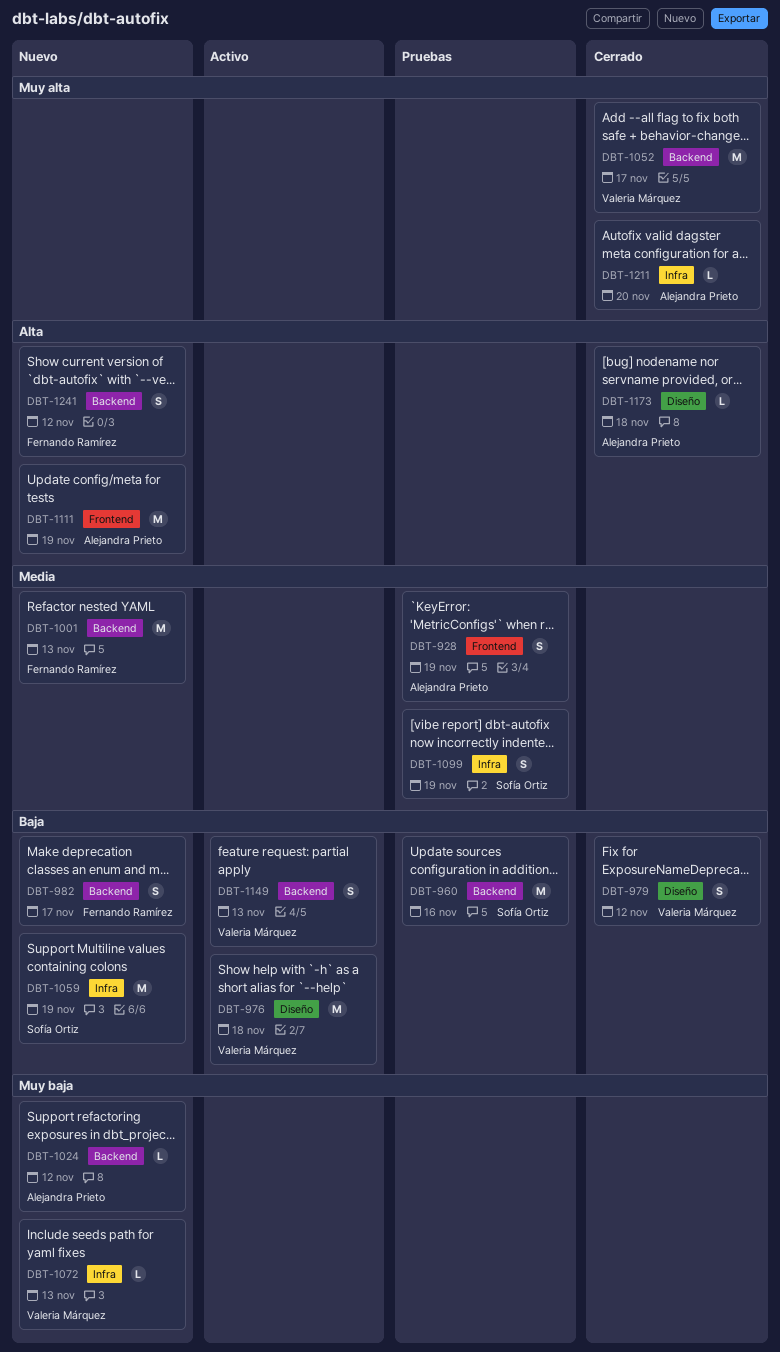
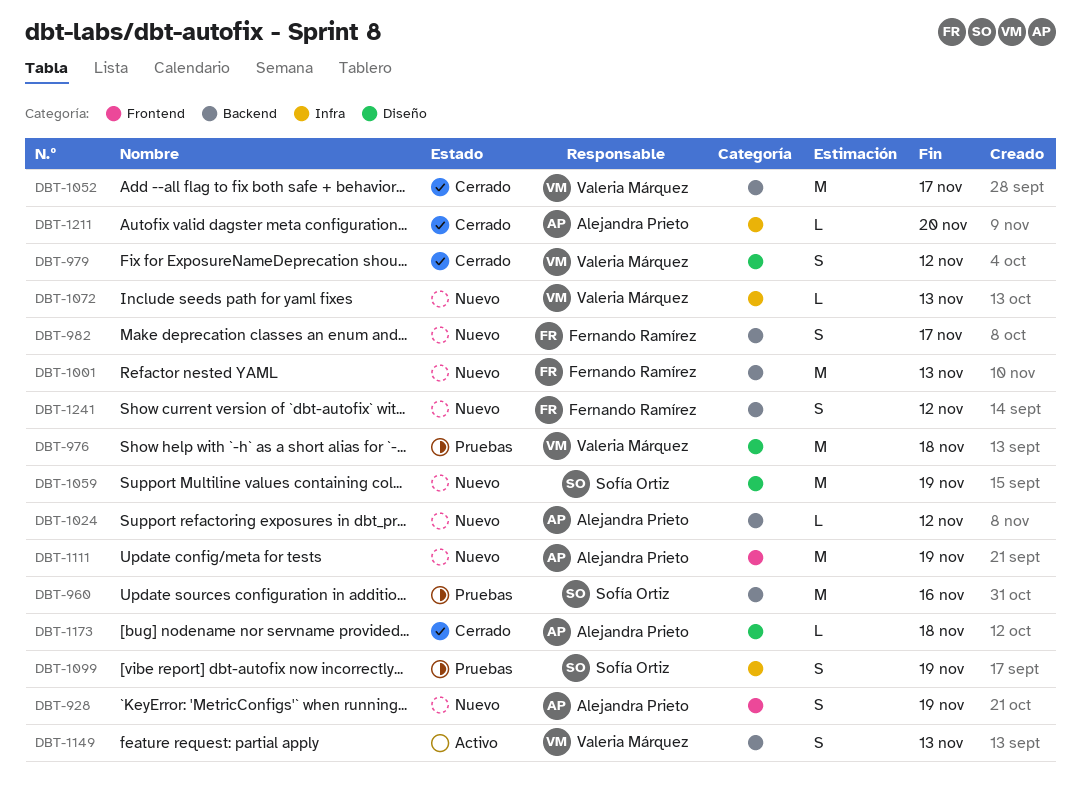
DBT-928, status: Pruebas -> Nuevo
DBT-976, status: Activo -> Pruebas
DBT-1059, label: Infra -> Diseño

